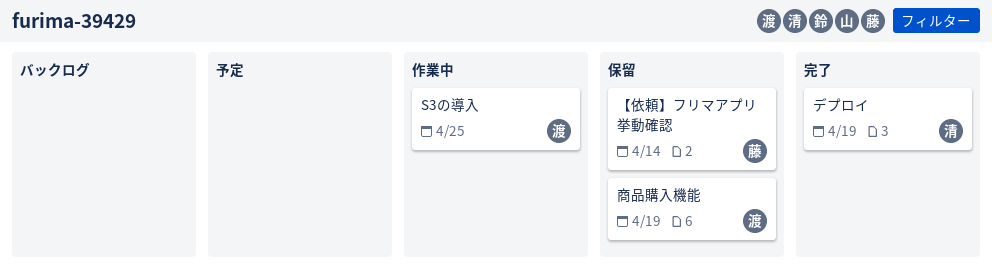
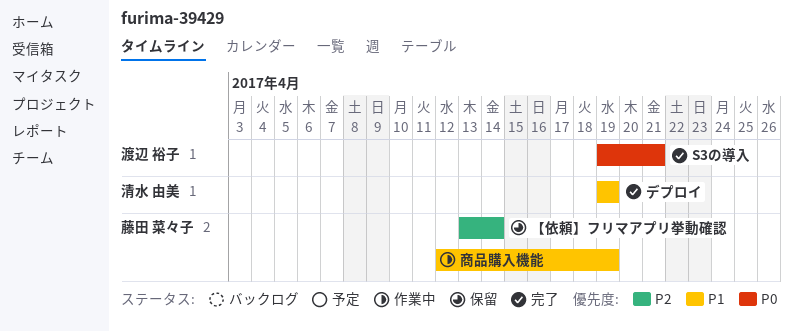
S3の導入, status: 作業中 -> 完了
S3の導入, due: Apr 25 -> Apr 21
商品購入機能, status: 保留 -> 作業中
商品購入機能, owner: 渡辺 裕子 -> 藤田 菜々子

